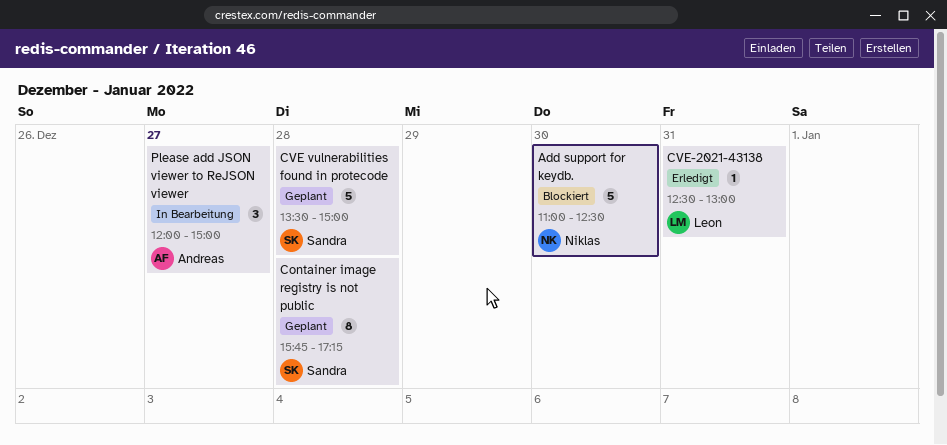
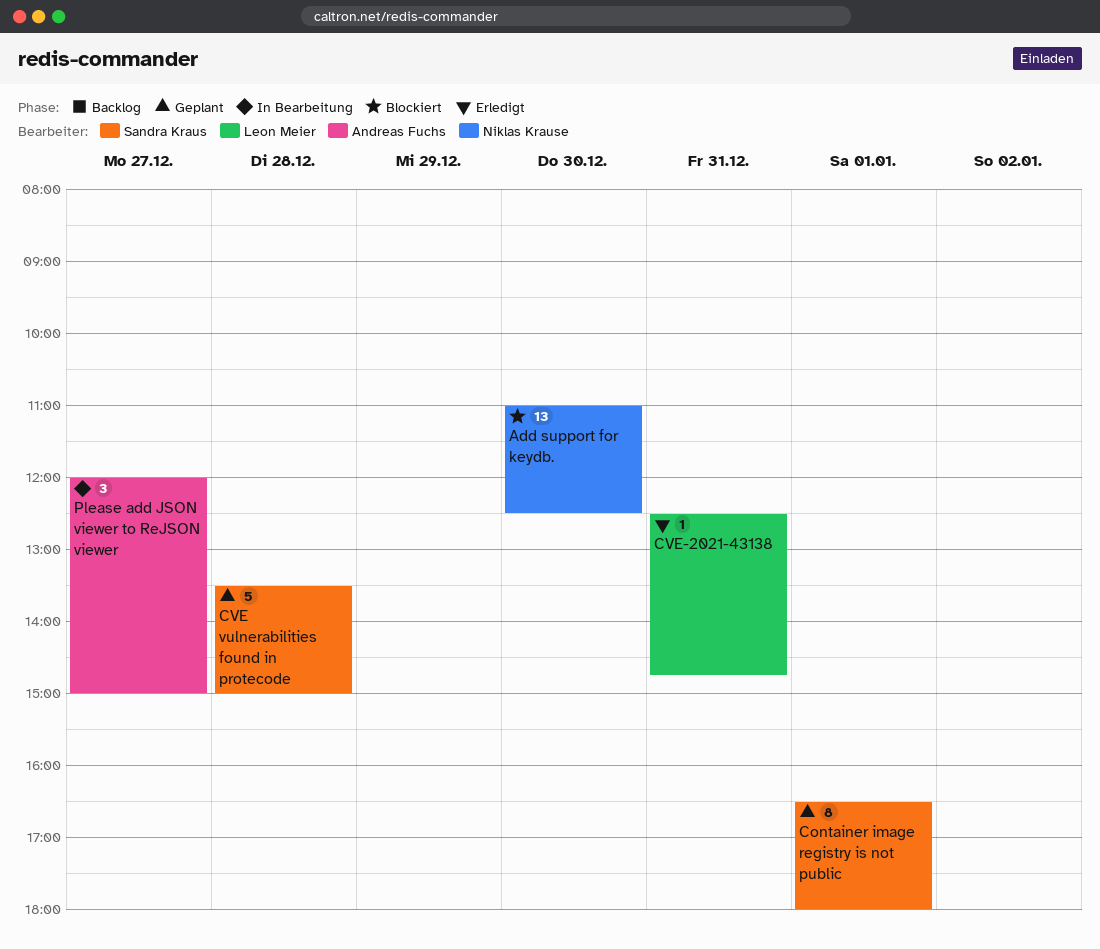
Add support for keydb., estimate: 5 -> 13
Container image registry is not public, day: Dec 28 -> Jan 1
Container image registry is not public, begins: 15:45 -> 16:30
Container image registry is not public, ends: 17:15 -> 18:00
CVE-2021-43138, ends: 13:00 -> 14:45

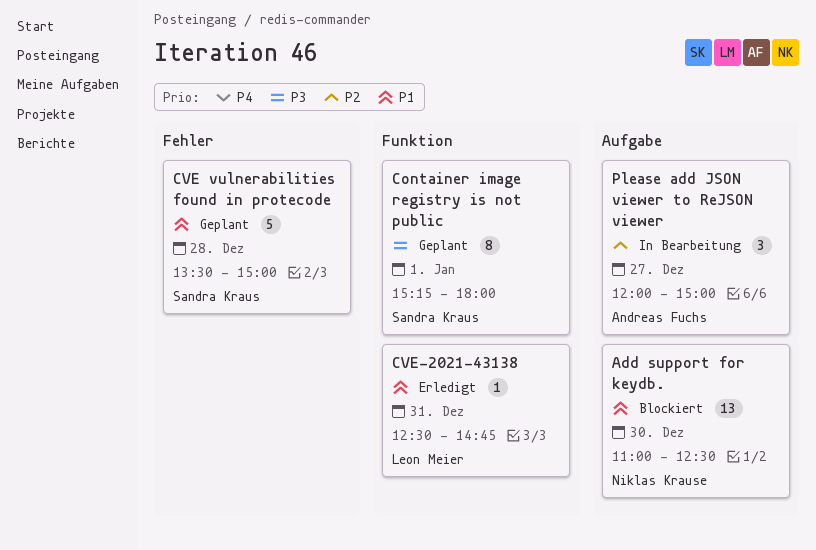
Container image registry is not public, begins: 16:30 -> 15:15

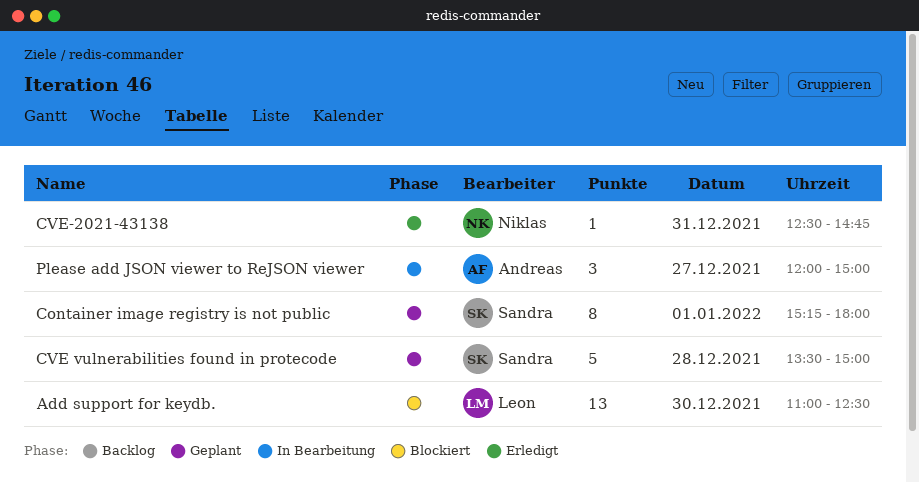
Add support for keydb., owner: Niklas Krause -> Leon Meier
CVE-2021-43138, owner: Leon Meier -> Niklas Krause

